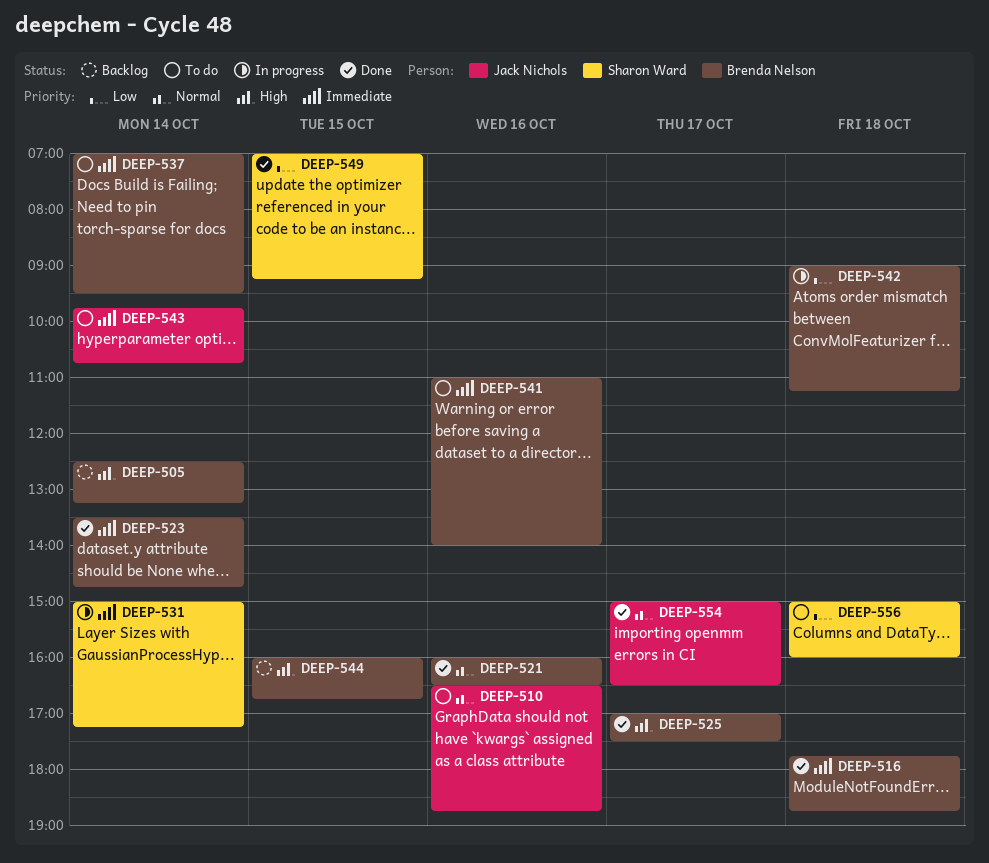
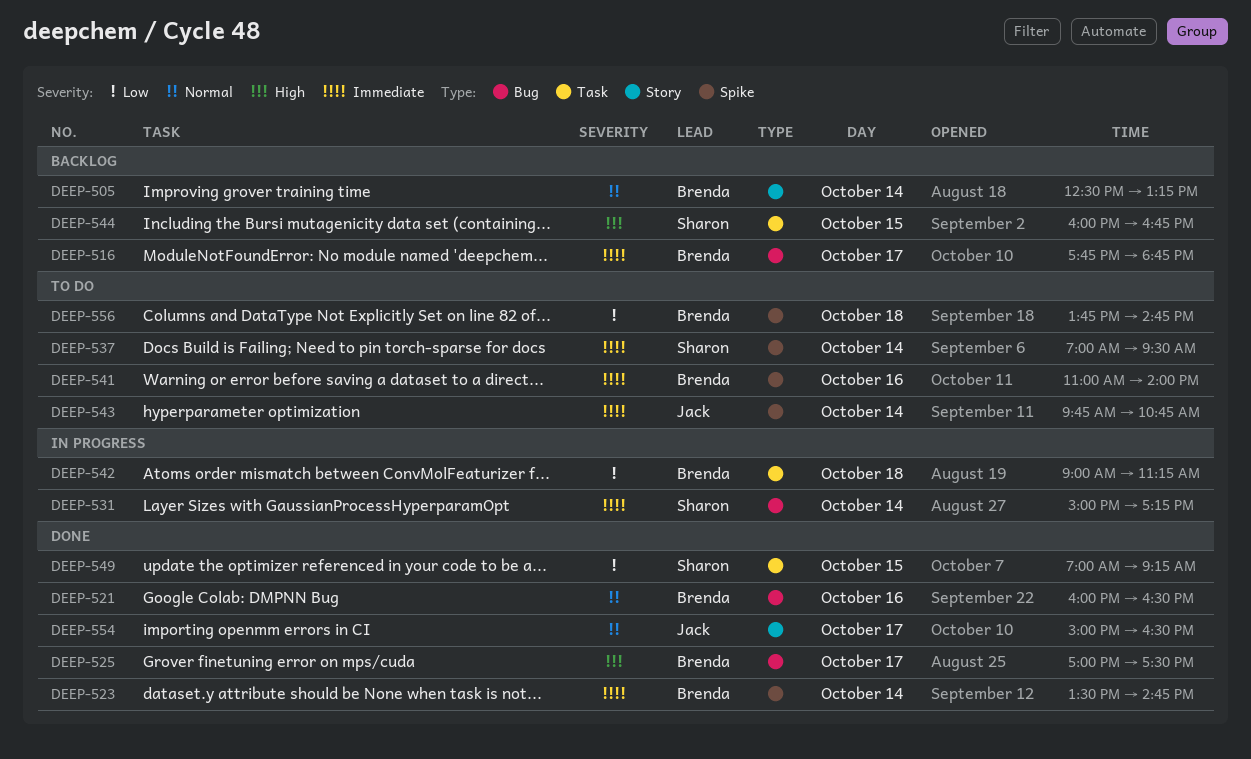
DEEP-505, priority: High -> Normal
DEEP-510: present -> none
DEEP-516, status: Done -> Backlog
DEEP-516, day: Oct 18 -> Oct 17
DEEP-537, owner: Brenda Nelson -> Sharon Ward
DEEP-544, owner: Brenda Nelson -> Sharon Ward
DEEP-556, owner: Sharon Ward -> Brenda Nelson
DEEP-556, begins: 15:00 -> 13:45
DEEP-556, ends: 16:00 -> 14:45

